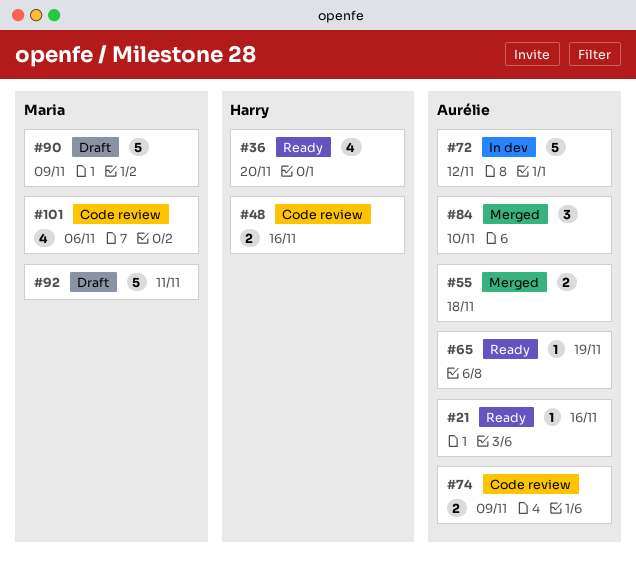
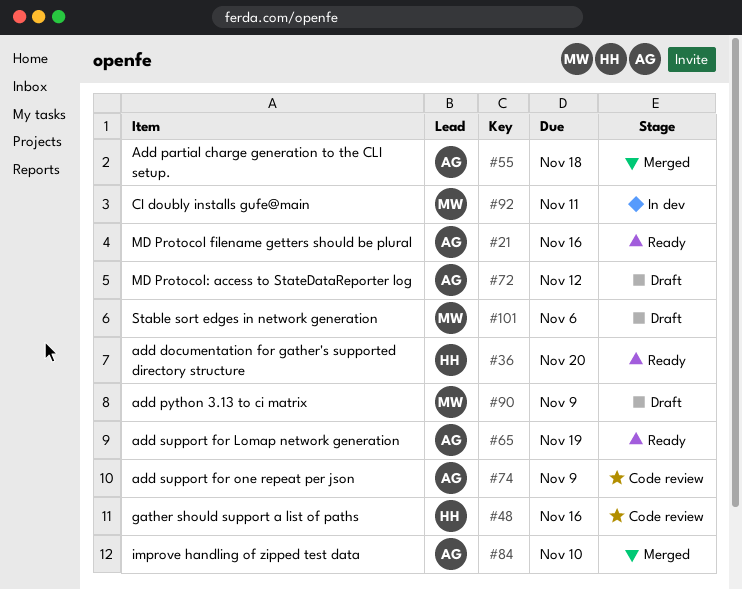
#72, status: In dev -> Draft
#92, status: Draft -> In dev
#101, status: Code review -> Draft

